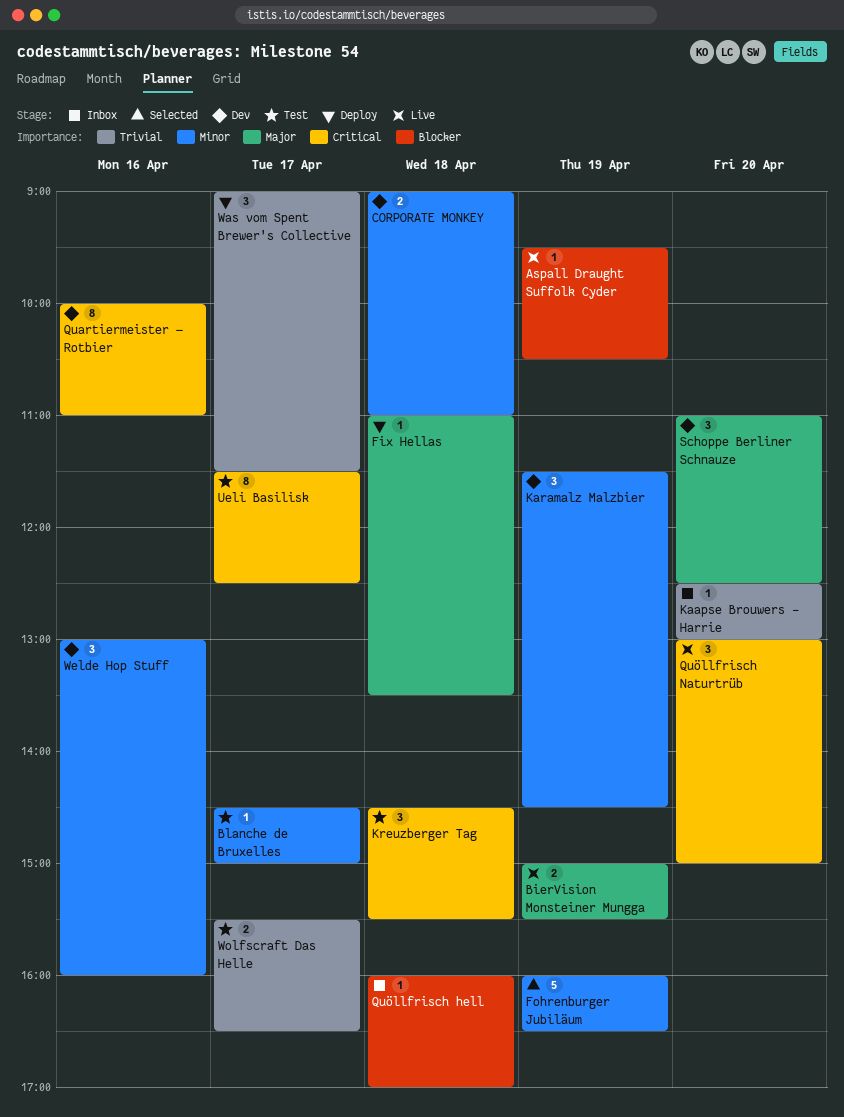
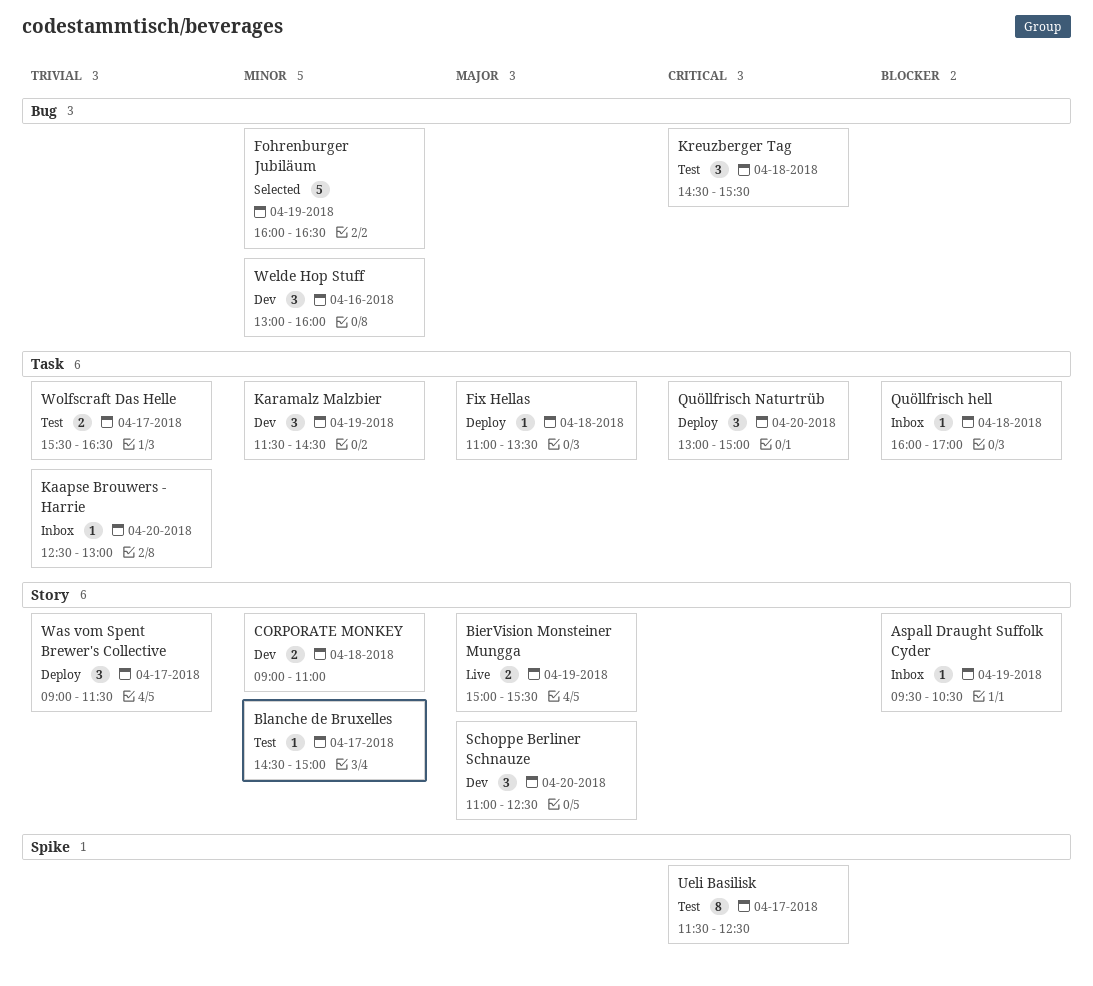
Aspall Draught Suffolk Cyder, status: Live -> Inbox
Quartiermeister — Rotbier: present -> none
Quöllfrisch Naturtrüb, status: Live -> Deploy

